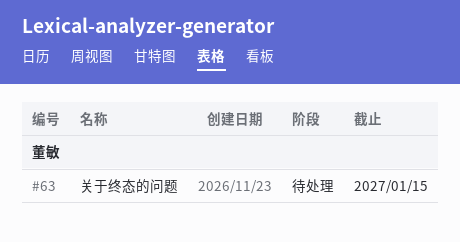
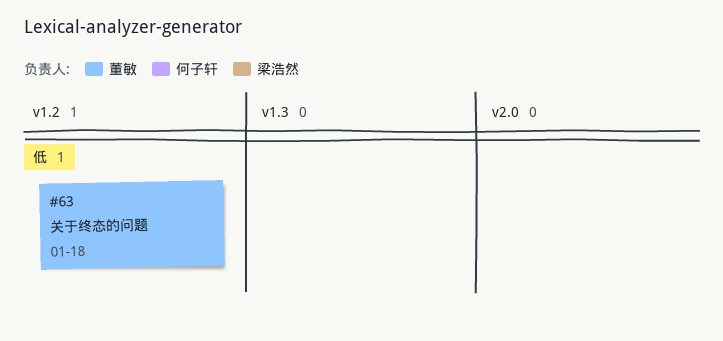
#63, due: Jan 15 -> Jan 18

